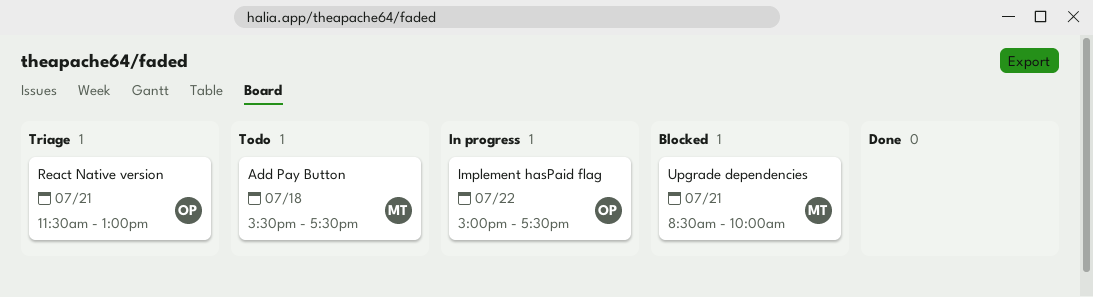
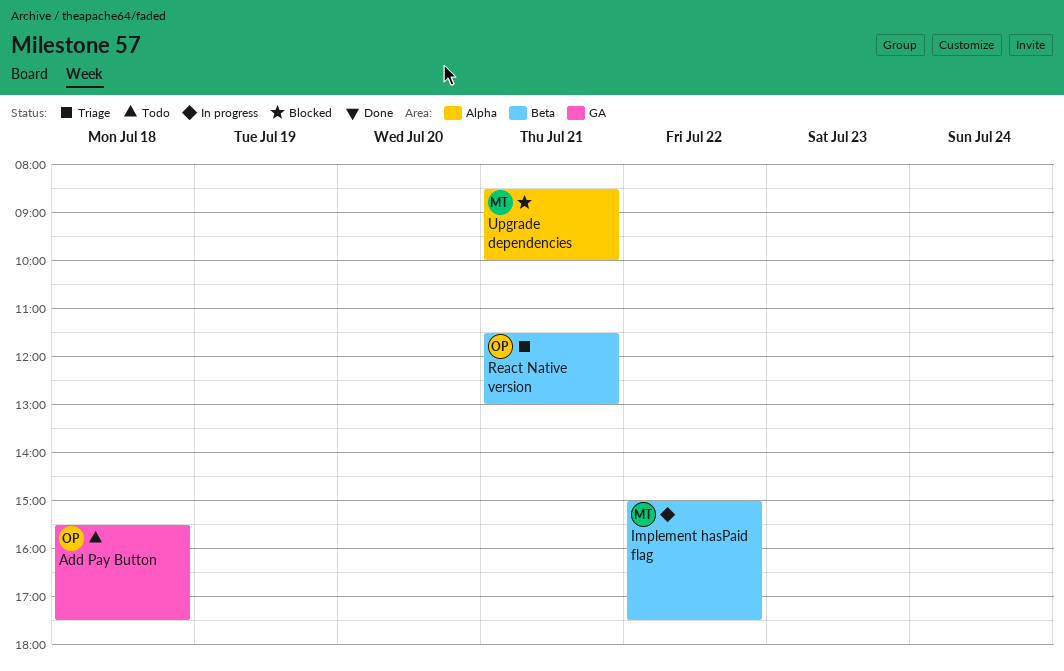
Add Pay Button, owner: MT -> OP
Implement hasPaid flag, owner: OP -> MT

